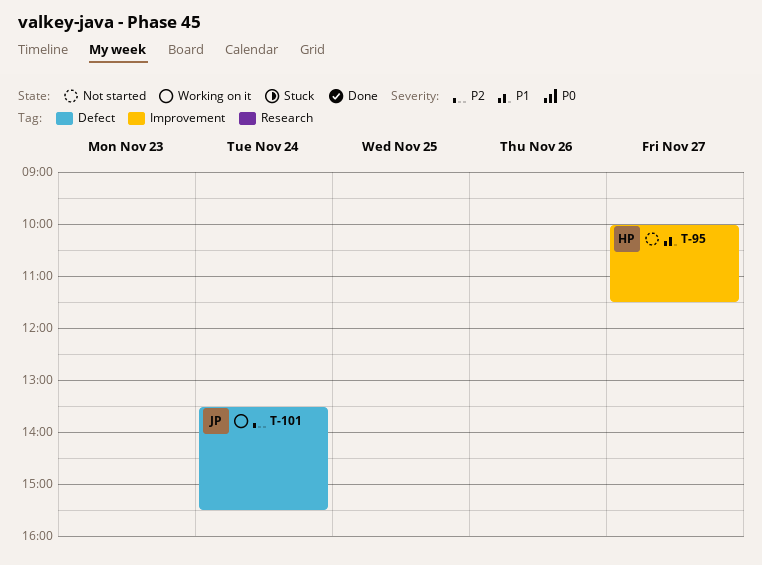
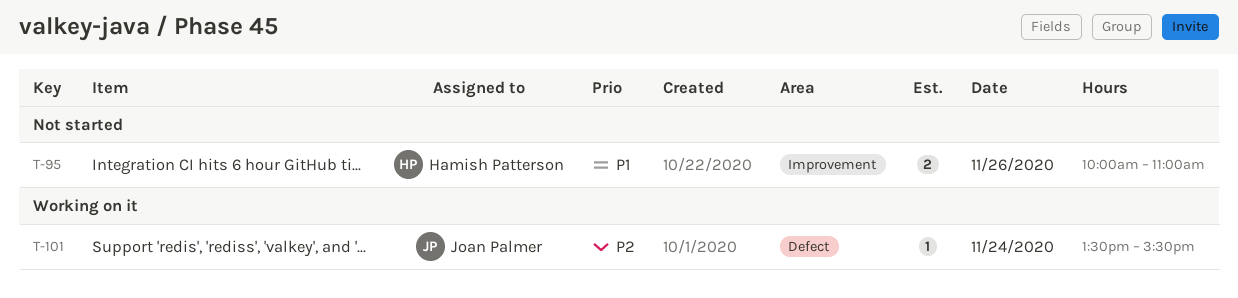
T-95, day: Nov 27 -> Nov 26
T-95, ends: 11:30 -> 11:00

